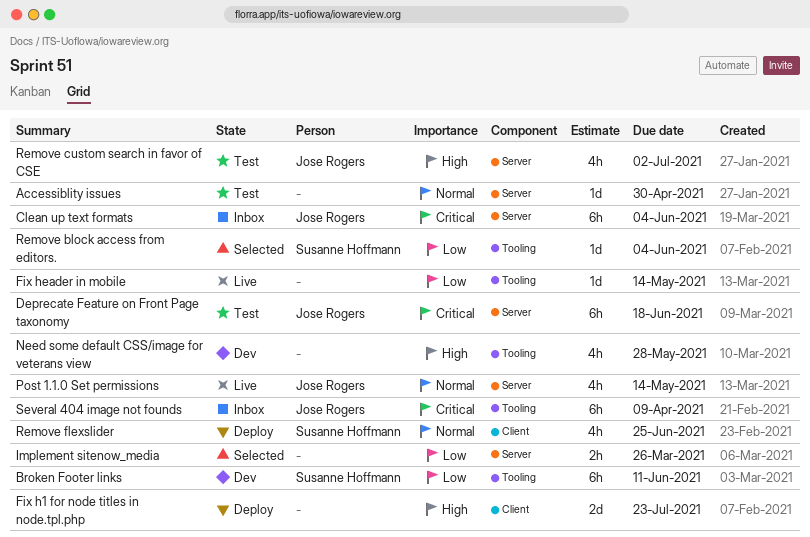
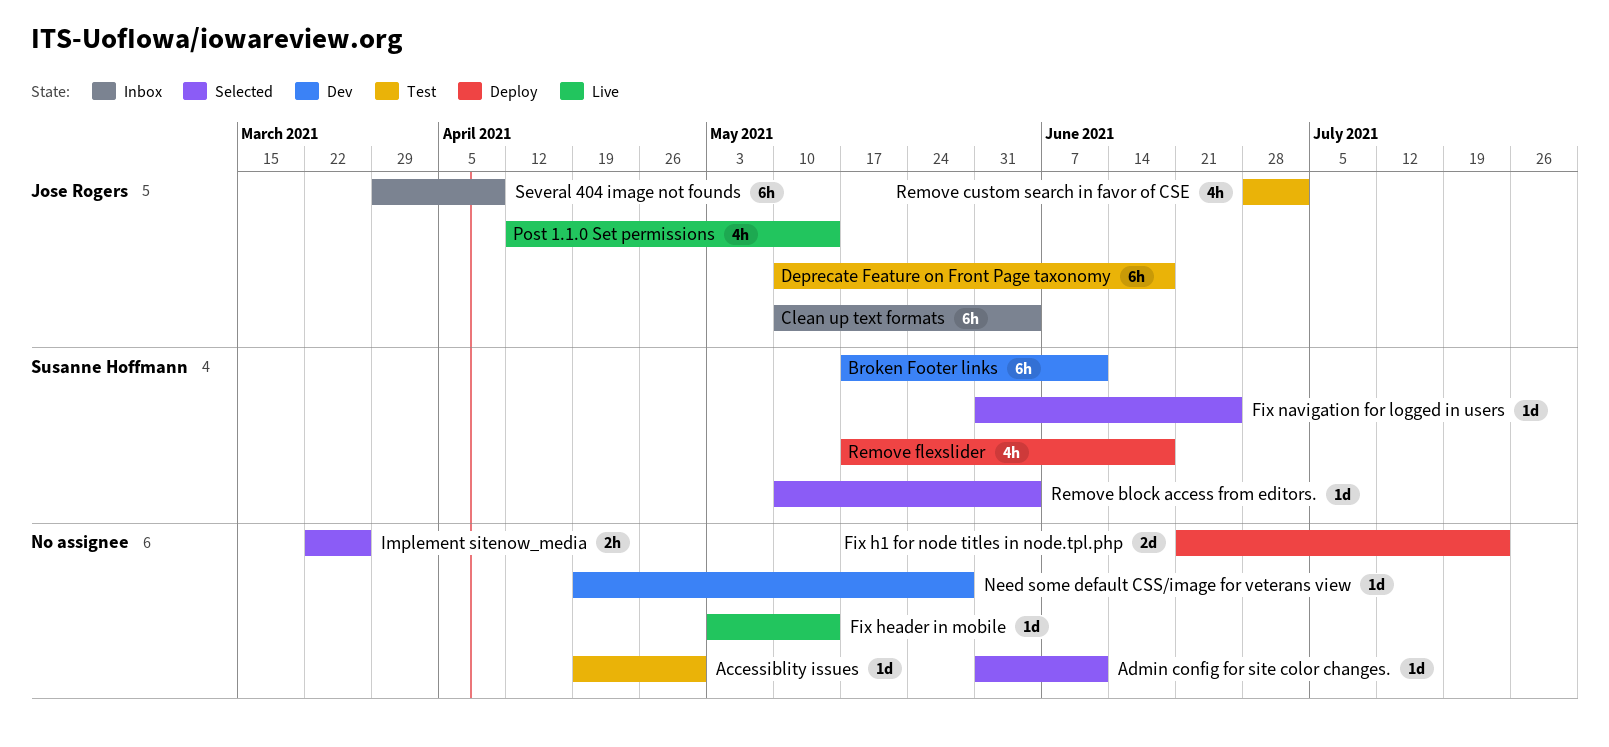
Admin config for site color changes.: none -> present
Fix navigation for logged in users: none -> present
Need some default CSS/image for veterans view, estimate: 4h -> 1d
Remove flexslider, due: Jun 25 -> Jun 18

